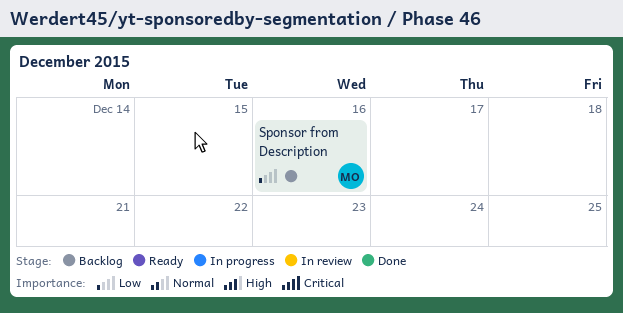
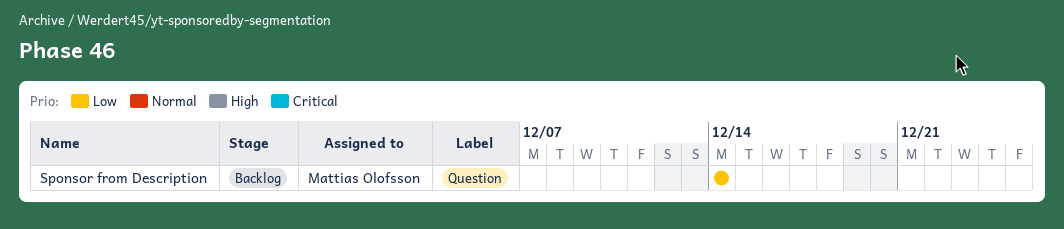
Sponsor from Description, due: Dec 16 -> Dec 14

